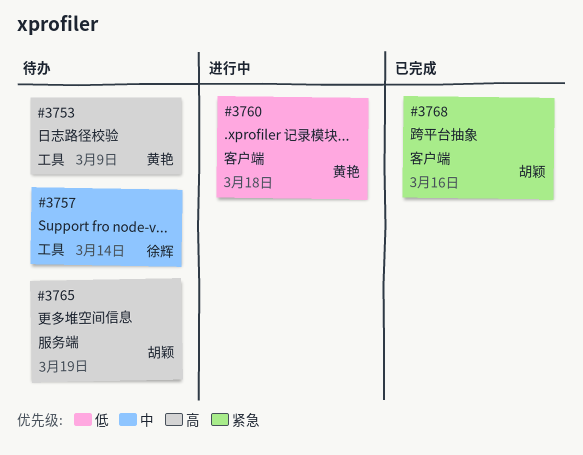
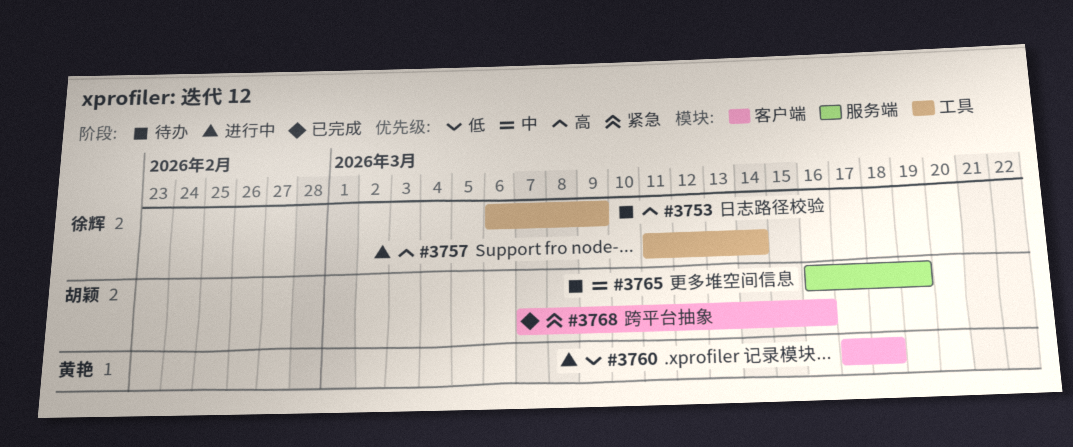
#3753, owner: 黄艳 -> 徐辉
#3757, status: 待办 -> 进行中
#3757, priority: 中 -> 高
#3765, priority: 高 -> 中

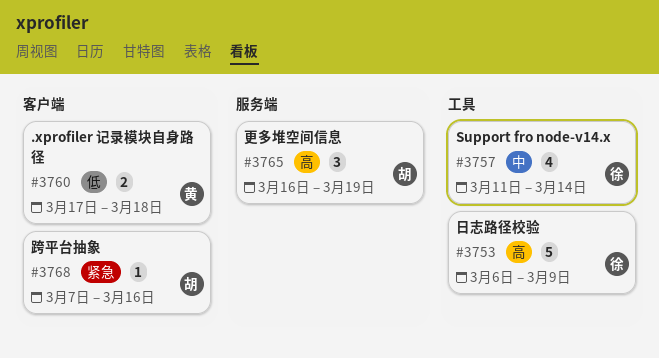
#3757, priority: 高 -> 中
#3765, priority: 中 -> 高

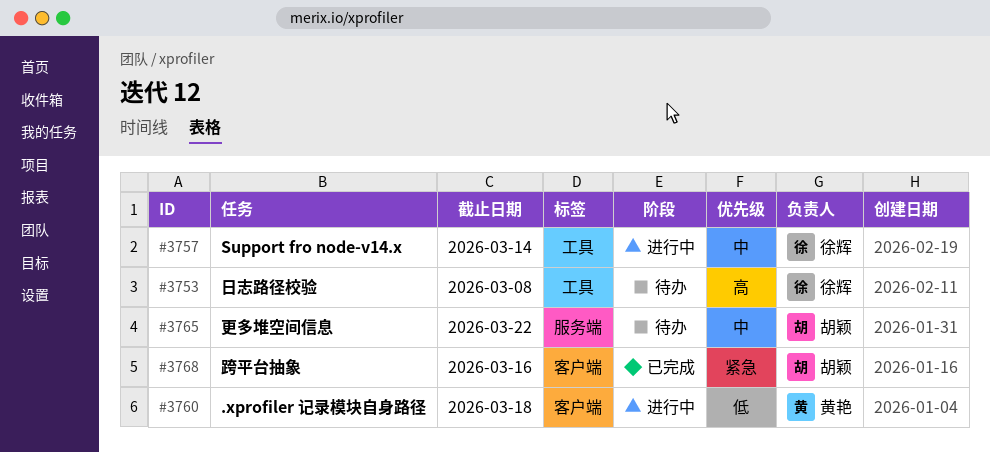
#3753, due: Mar 9 -> Mar 8
#3765, priority: 高 -> 中
#3765, due: Mar 19 -> Mar 22

